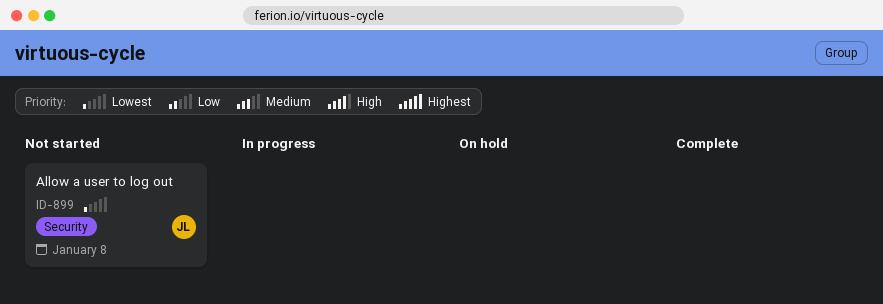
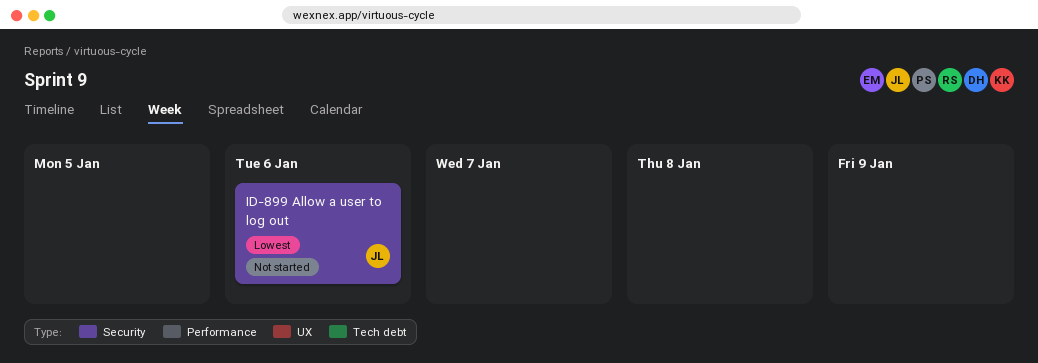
ID-899, due: Jan 8 -> Jan 6

